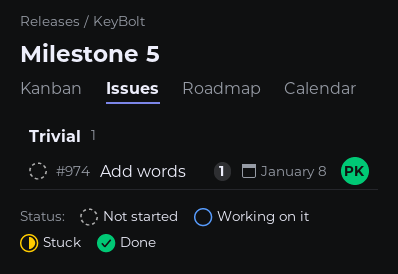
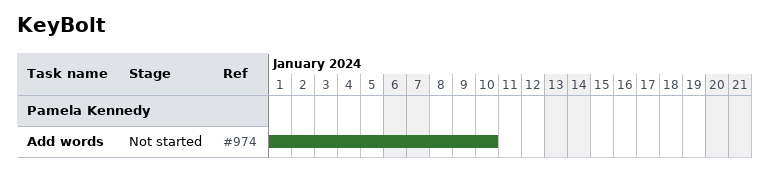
#974, due: Jan 8 -> Jan 10

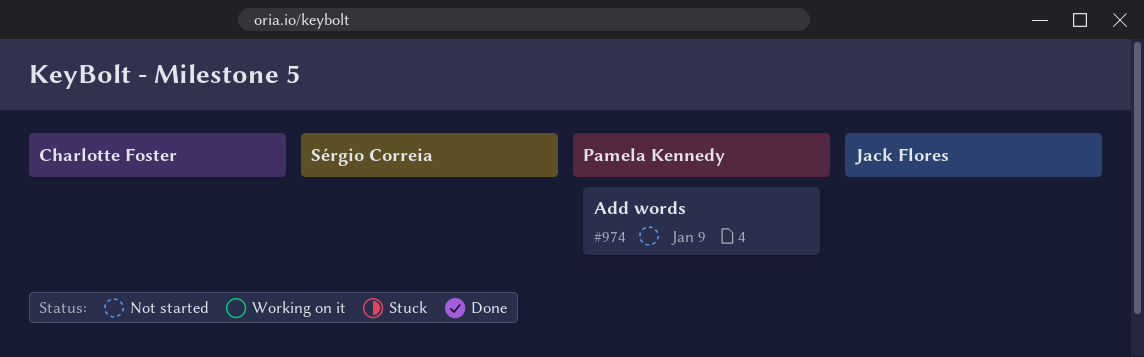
#974, due: Jan 10 -> Jan 9

